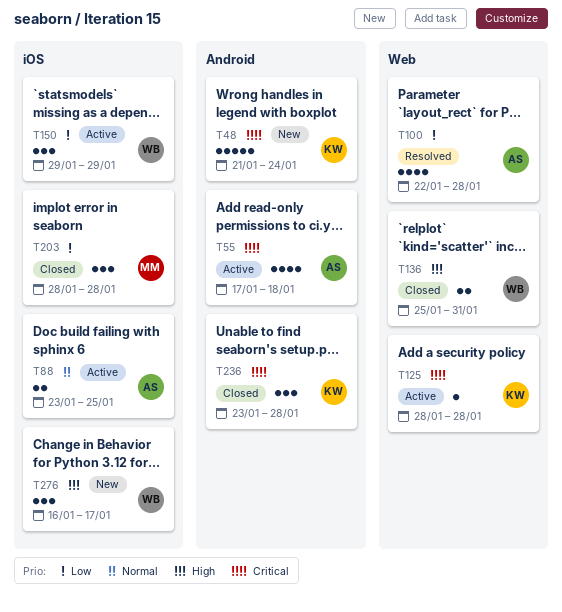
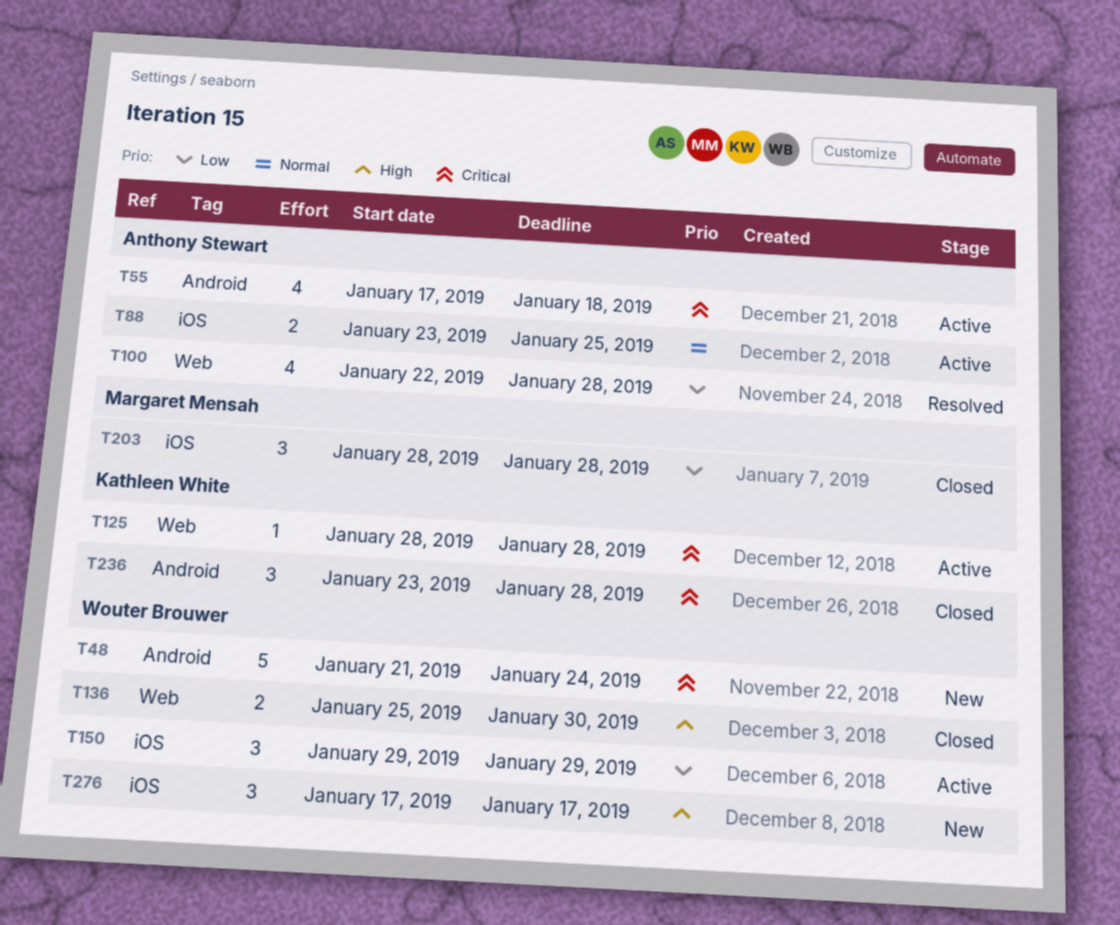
T48, owner: Kathleen White -> Wouter Brouwer
T136, due: Jan 31 -> Jan 30
T276, start: Jan 16 -> Jan 17

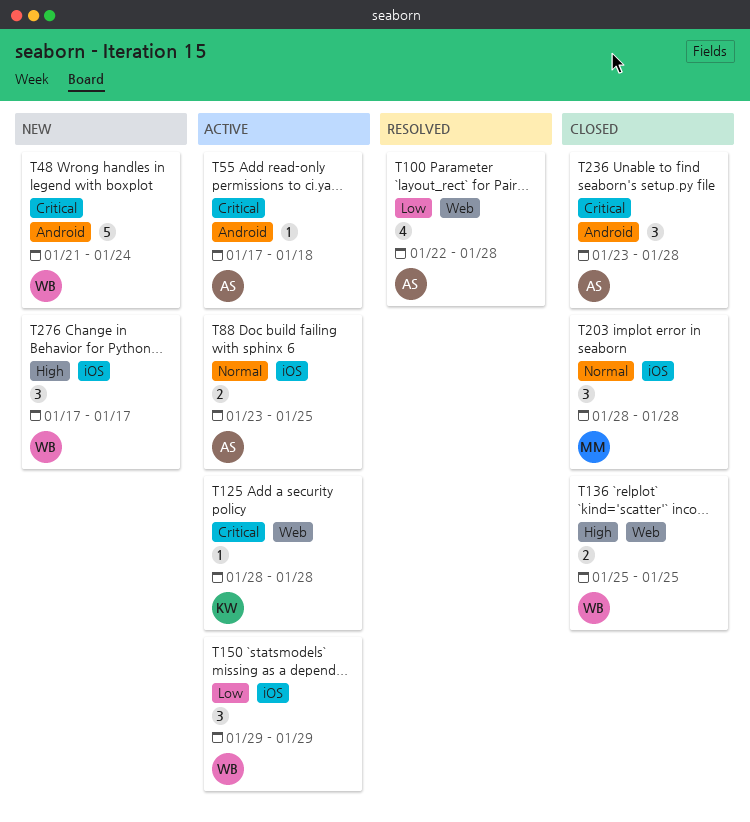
T55, estimate: 4 -> 1
T136, due: Jan 30 -> Jan 25
T203, priority: Low -> Normal
T236, owner: Kathleen White -> Anthony Stewart

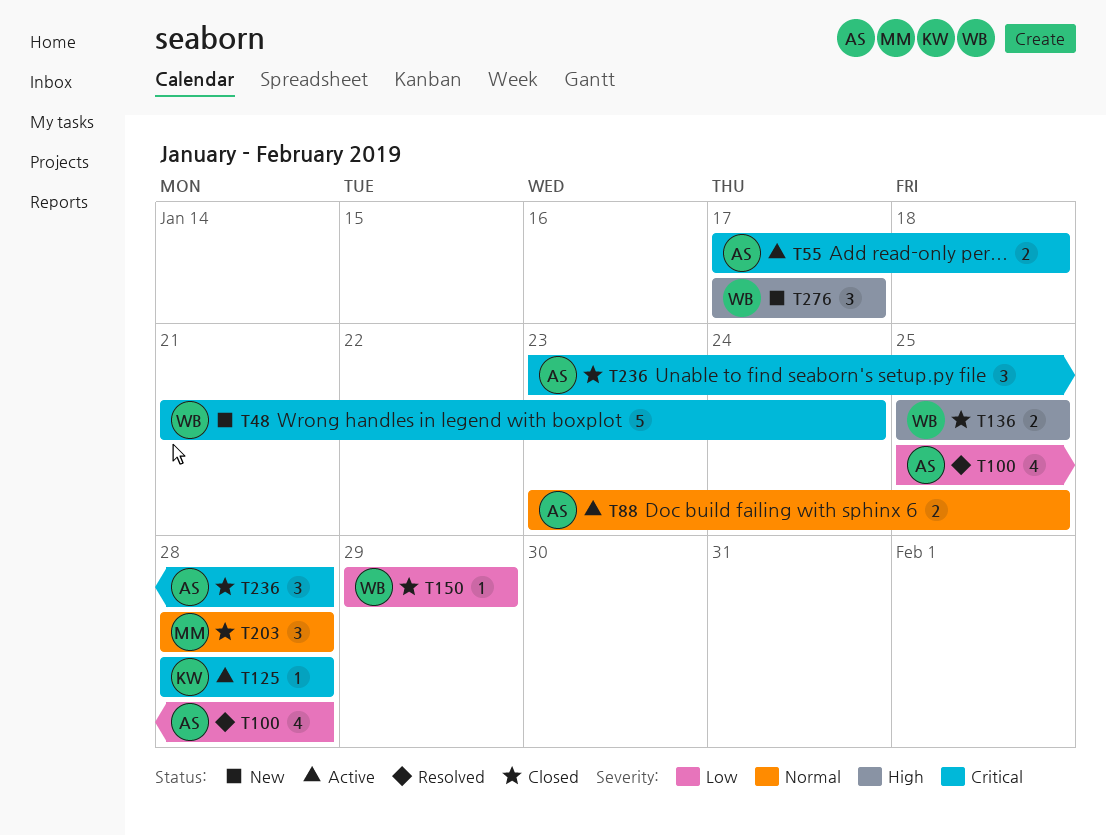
T55, estimate: 1 -> 2
T100, start: Jan 22 -> Jan 25
T150, status: Active -> Closed
T150, estimate: 3 -> 1

